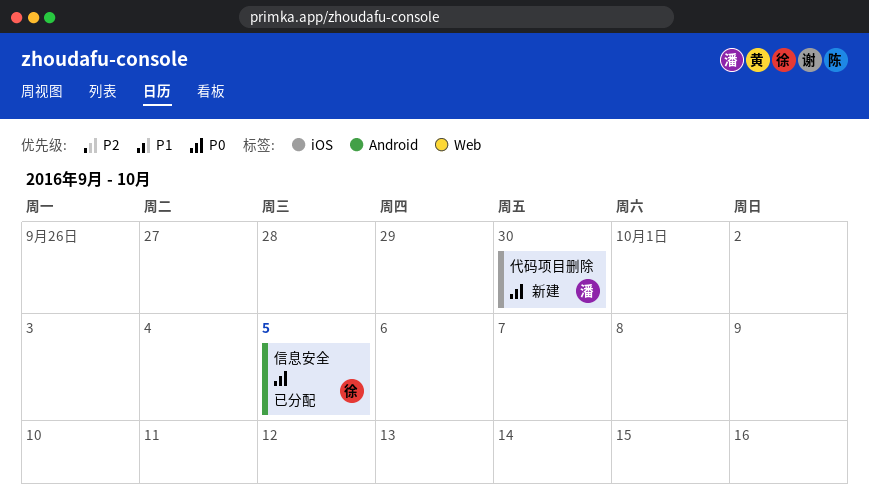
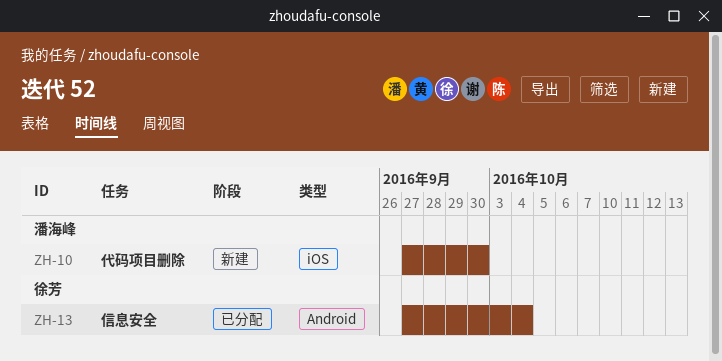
信息安全, due: Oct 5 -> Oct 4

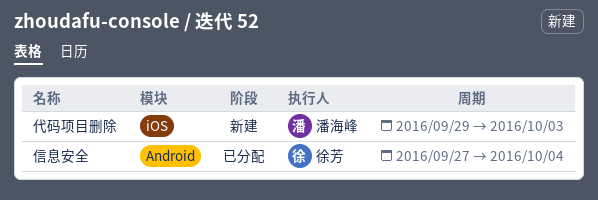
代码项目删除, start: Sep 27 -> Sep 29
代码项目删除, due: Sep 30 -> Oct 3

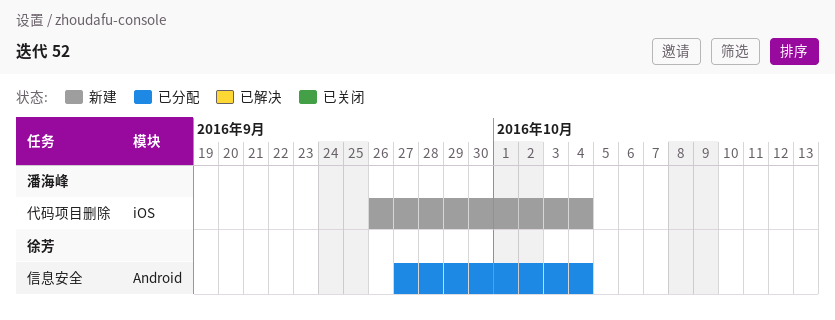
代码项目删除, start: Sep 29 -> Sep 26
代码项目删除, due: Oct 3 -> Oct 4

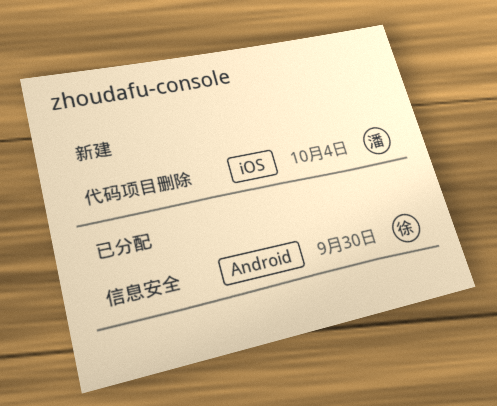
信息安全, due: Oct 4 -> Sep 30

